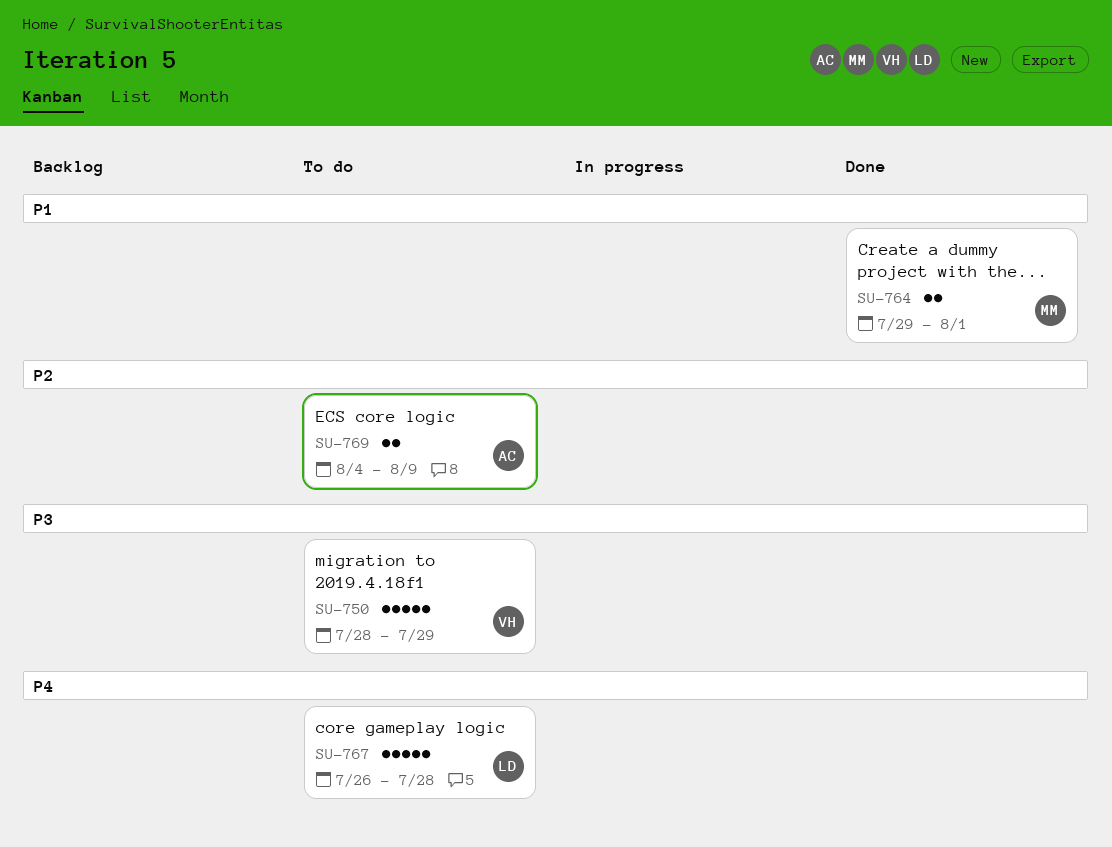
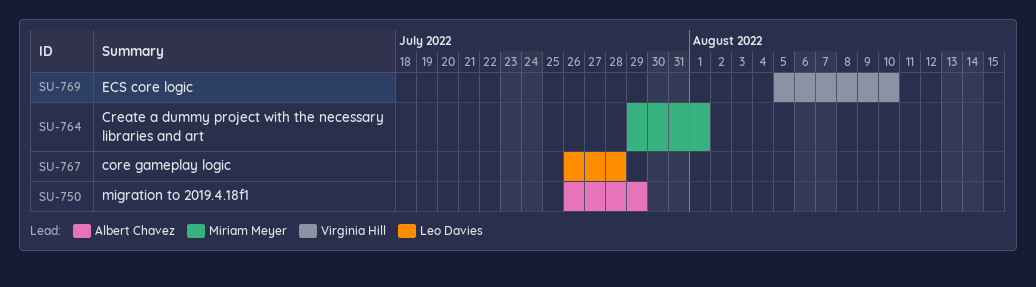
SU-750, owner: Virginia Hill -> Albert Chavez
SU-750, start: Jul 28 -> Jul 26
SU-769, owner: Albert Chavez -> Virginia Hill
SU-769, start: Aug 4 -> Aug 5
SU-769, due: Aug 9 -> Aug 10

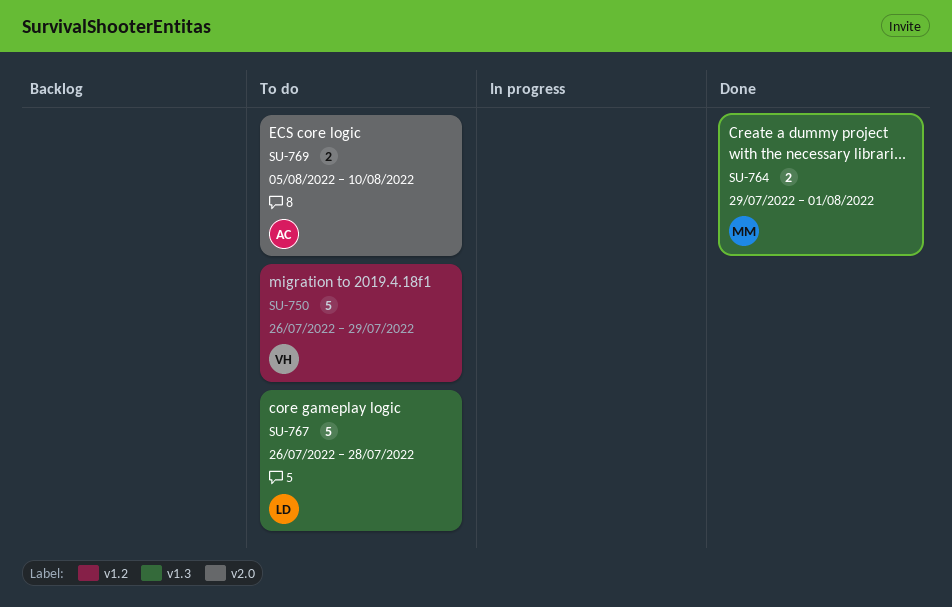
SU-750, owner: Albert Chavez -> Virginia Hill
SU-769, owner: Virginia Hill -> Albert Chavez

